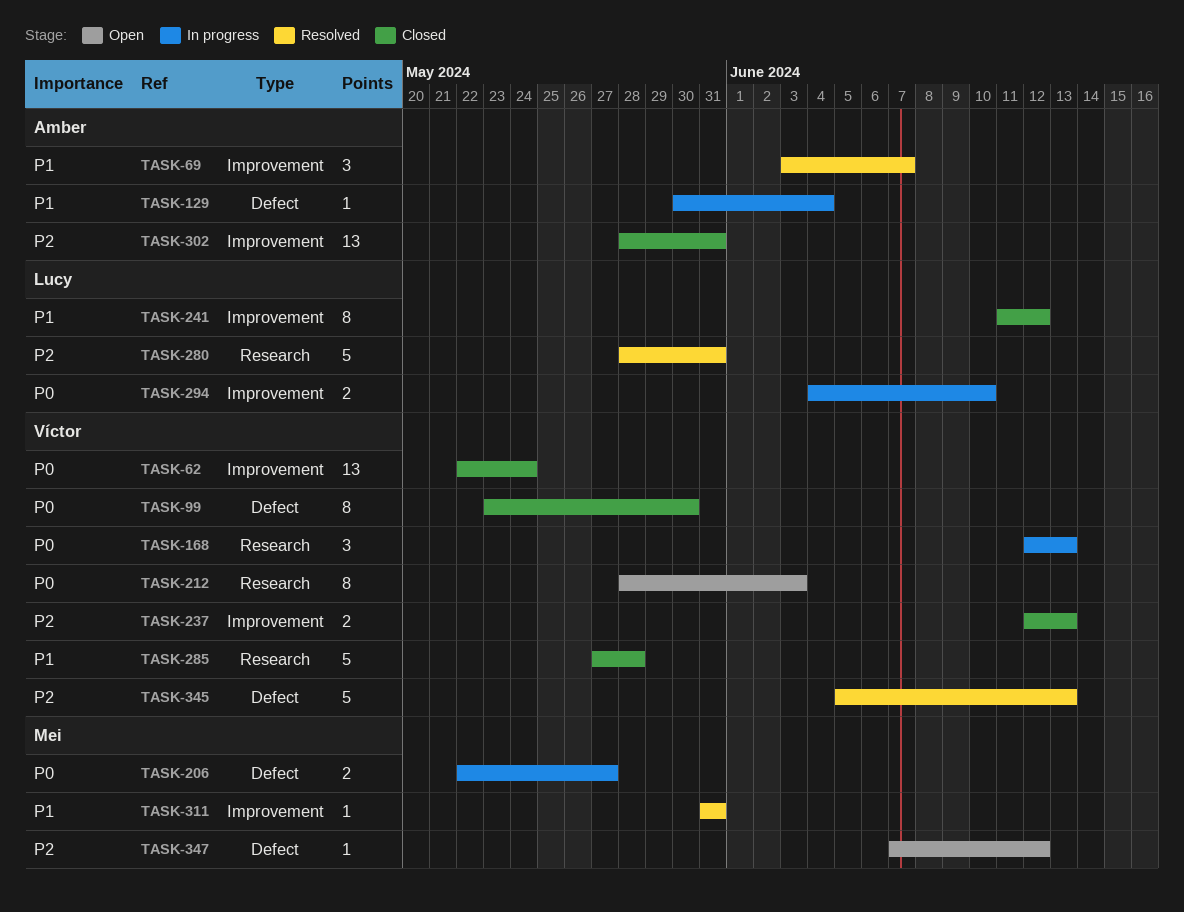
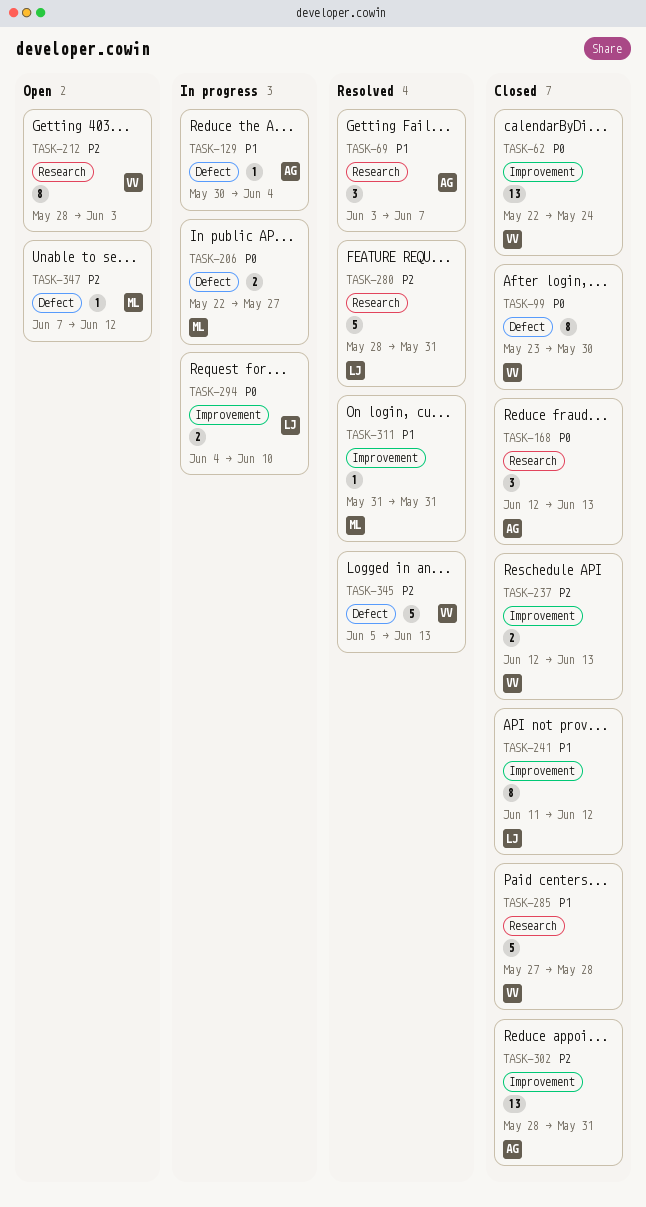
TASK-69, label: Improvement -> Research
TASK-168, status: In progress -> Closed
TASK-168, owner: Víctor -> Amber
TASK-212, priority: P0 -> P2

